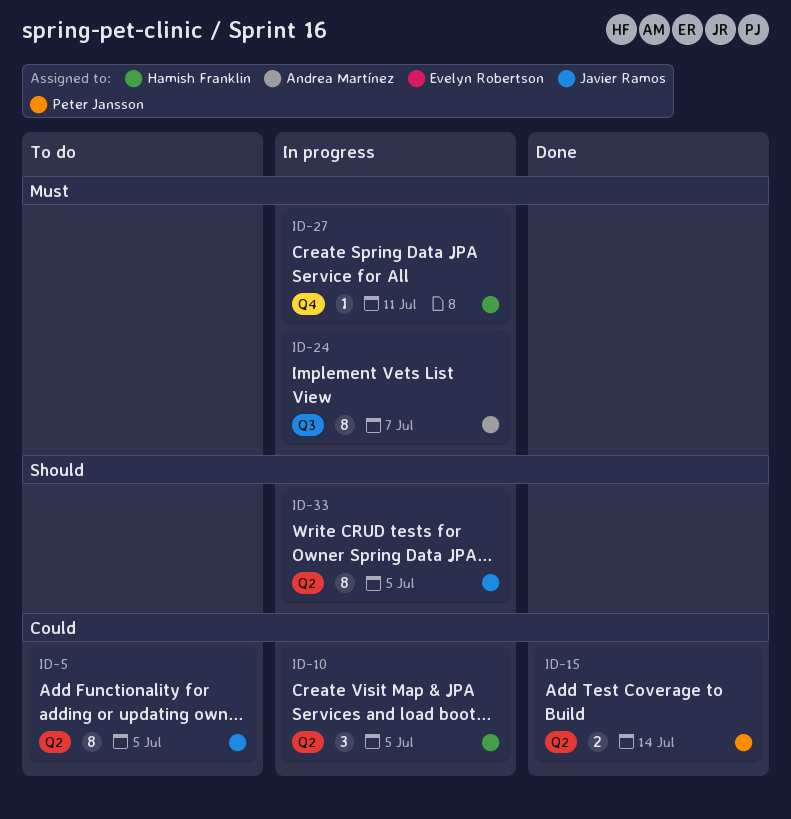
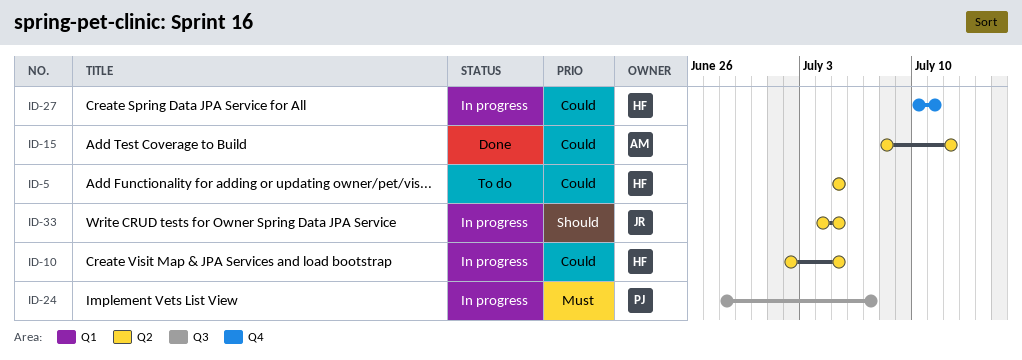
ID-5, owner: Javier Ramos -> Hamish Franklin
ID-15, owner: Peter Jansson -> Andrea Martínez
ID-15, due: Jul 14 -> Jul 12
ID-24, owner: Andrea Martínez -> Peter Jansson
ID-27, priority: Must -> Could

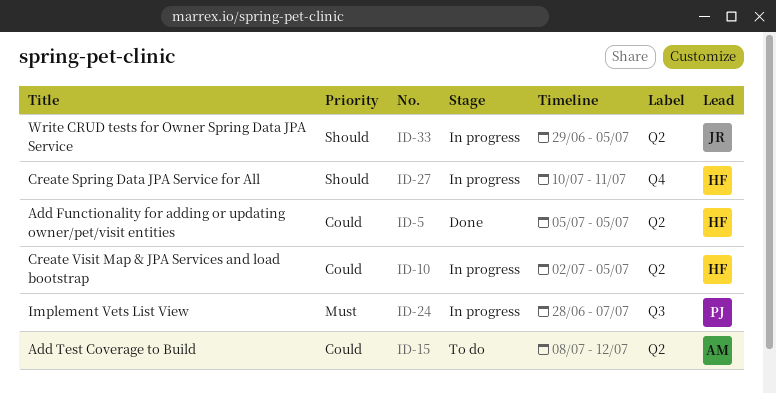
ID-5, status: To do -> Done
ID-15, status: Done -> To do
ID-27, priority: Could -> Should
ID-33, start: Jul 4 -> Jun 29

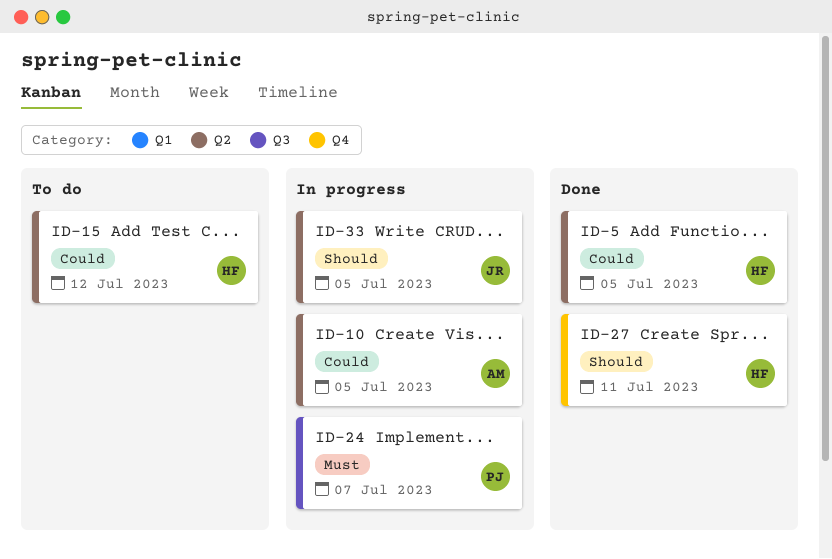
ID-10, owner: HF -> AM
ID-15, owner: AM -> HF
ID-27, status: In progress -> Done

